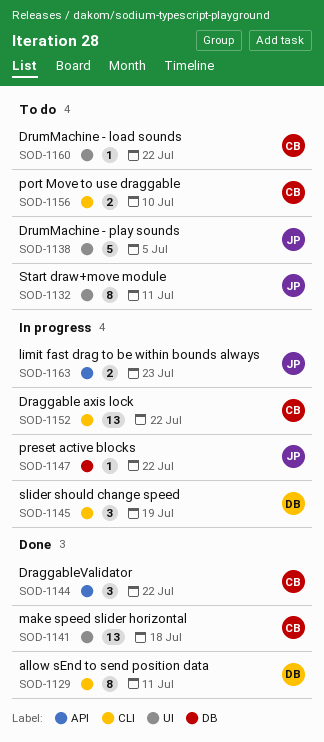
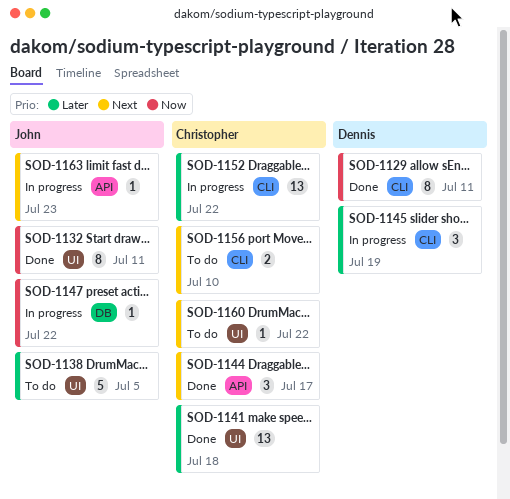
SOD-1132, status: To do -> Done
SOD-1144, due: Jul 22 -> Jul 17
SOD-1163, estimate: 2 -> 1

